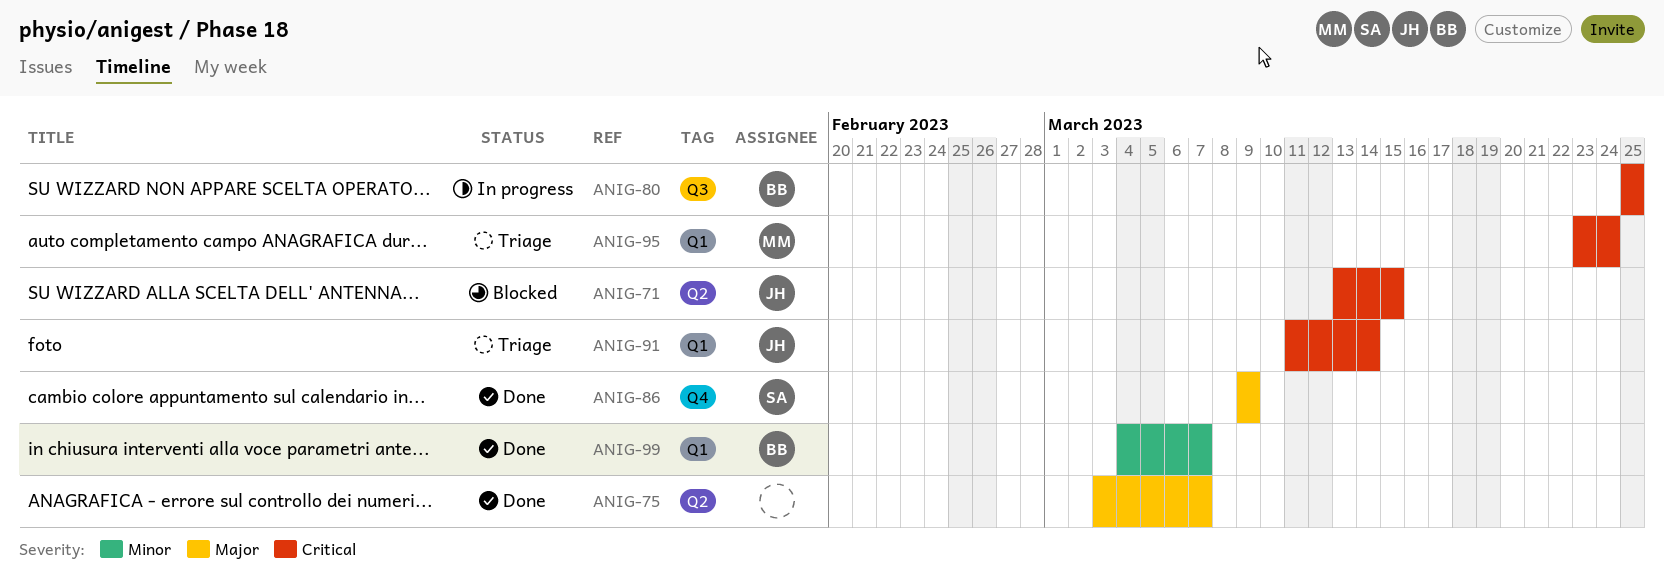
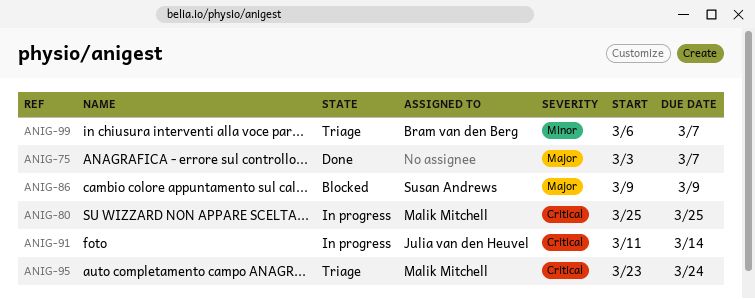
ANIG-71: present -> none
ANIG-80, owner: Bram van den Berg -> Malik Mitchell
ANIG-86, status: Done -> Blocked
ANIG-91, status: Triage -> In progress
ANIG-99, status: Done -> Triage
ANIG-99, start: Mar 4 -> Mar 6

